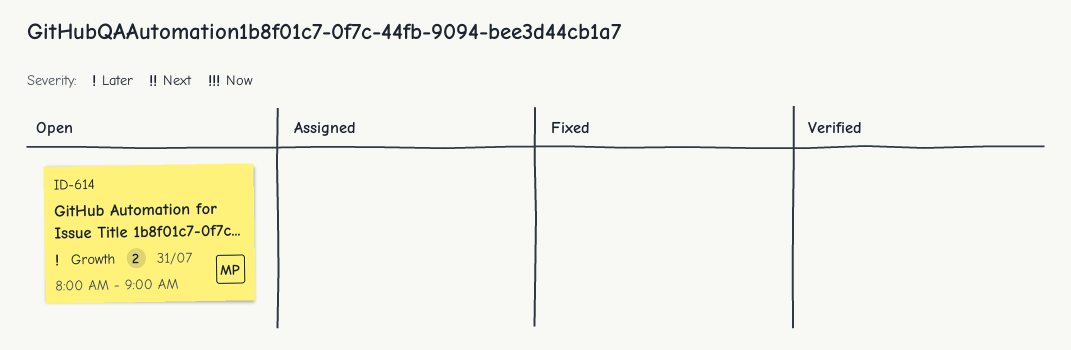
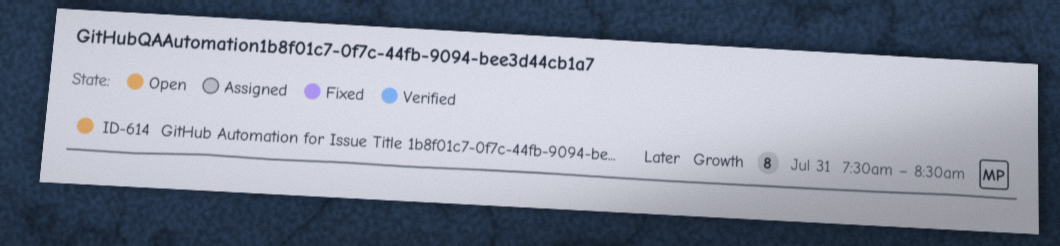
ID-614, estimate: 2 -> 8
ID-614, begins: 08:00 -> 07:30
ID-614, ends: 09:00 -> 08:30

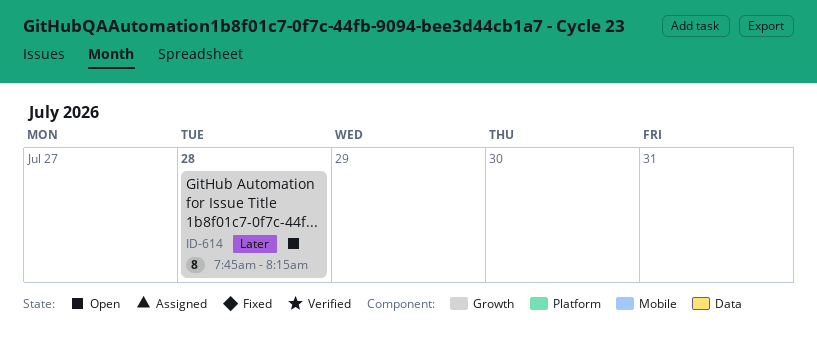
ID-614, day: Jul 31 -> Jul 28
ID-614, begins: 07:30 -> 07:45
ID-614, ends: 08:30 -> 08:15

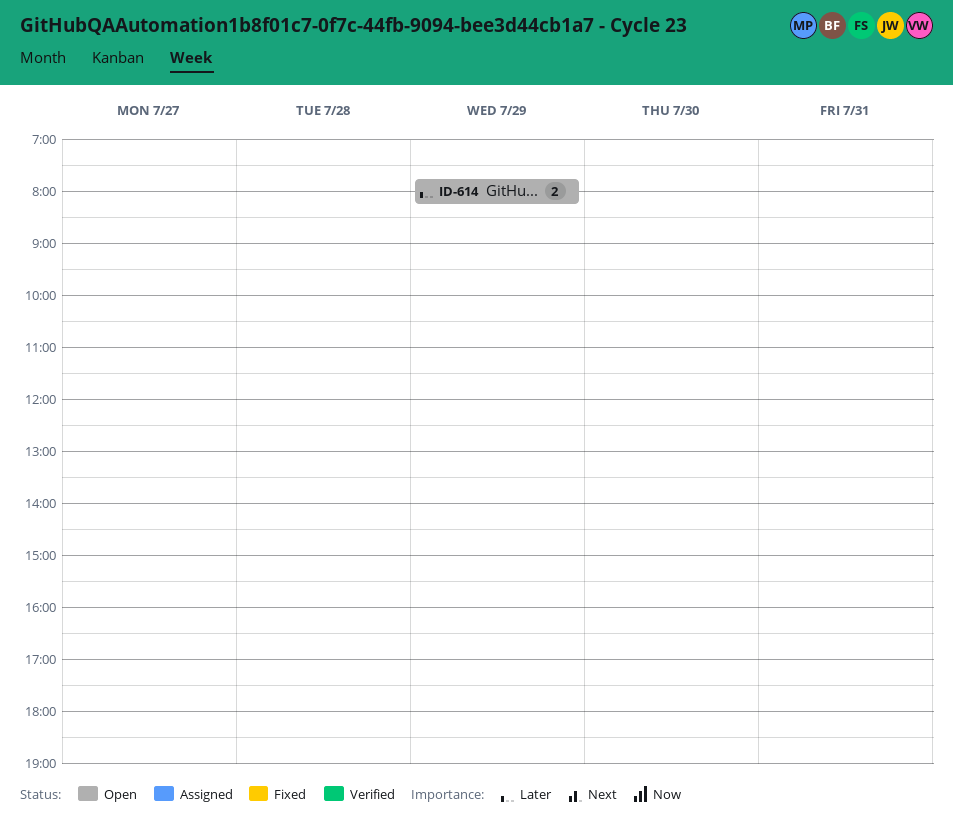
ID-614, estimate: 8 -> 2
ID-614, day: Jul 28 -> Jul 29

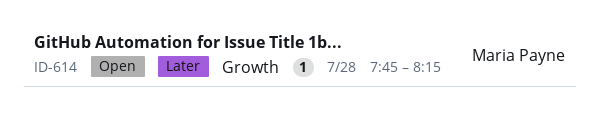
ID-614, estimate: 2 -> 1
ID-614, day: Jul 29 -> Jul 28

